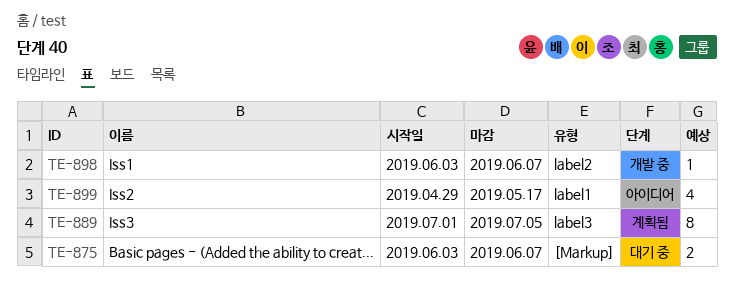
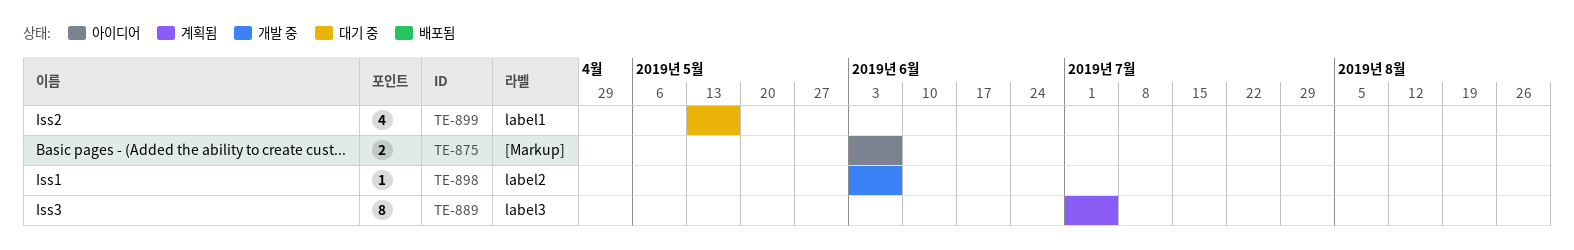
TE-875, status: 대기 중 -> 아이디어
TE-899, status: 아이디어 -> 대기 중
TE-899, start: Apr 29 -> May 13

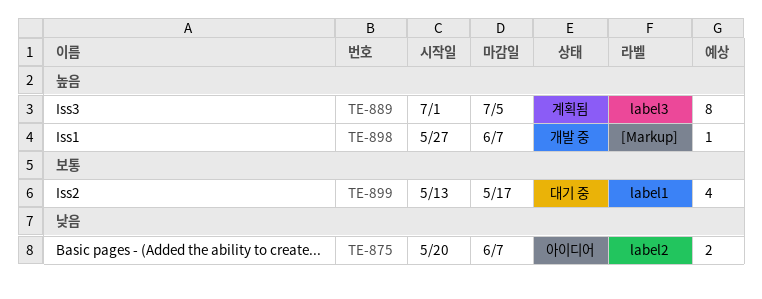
TE-875, label: [Markup] -> label2
TE-875, start: Jun 3 -> May 20
TE-898, label: label2 -> [Markup]
TE-898, start: Jun 3 -> May 27

